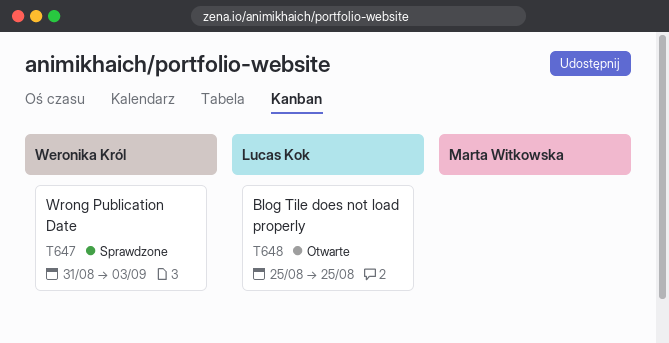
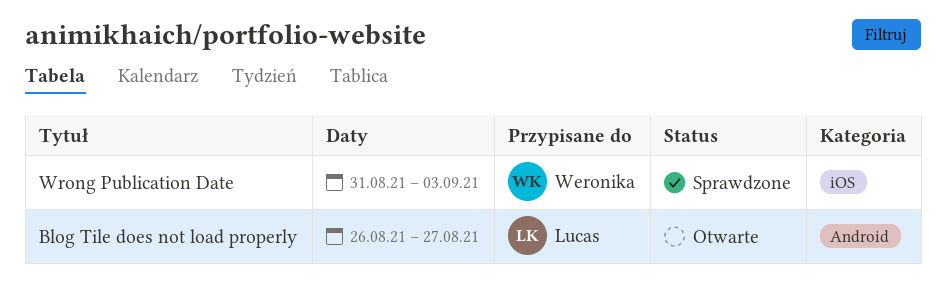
Blog Tile does not load properly, start: Aug 25 -> Aug 26
Blog Tile does not load properly, due: Aug 25 -> Aug 27

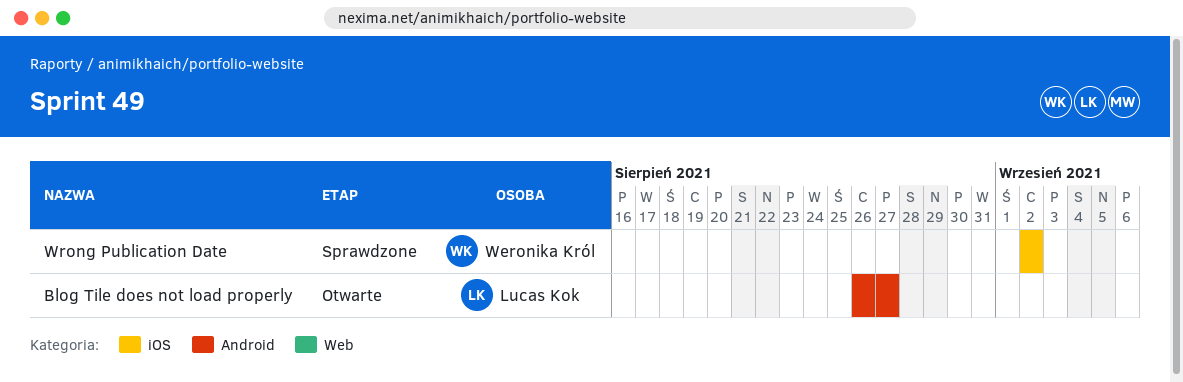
Wrong Publication Date, start: Aug 31 -> Sep 2
Wrong Publication Date, due: Sep 3 -> Sep 2

